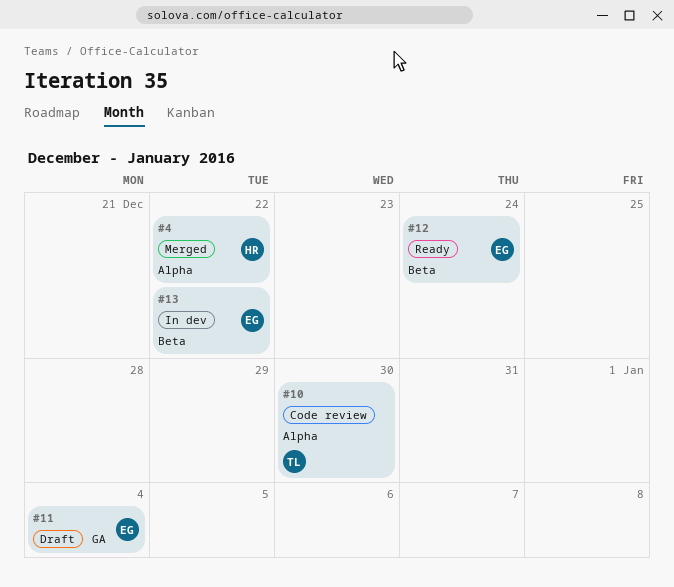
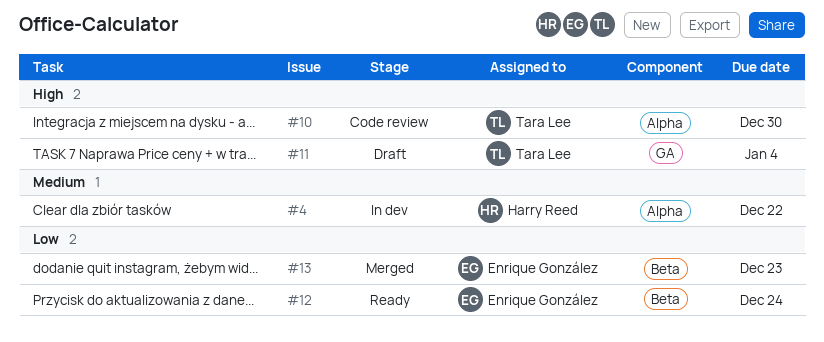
#4, status: Merged -> In dev
#11, owner: Enrique González -> Tara Lee
#13, status: In dev -> Merged
#13, due: Dec 22 -> Dec 23

